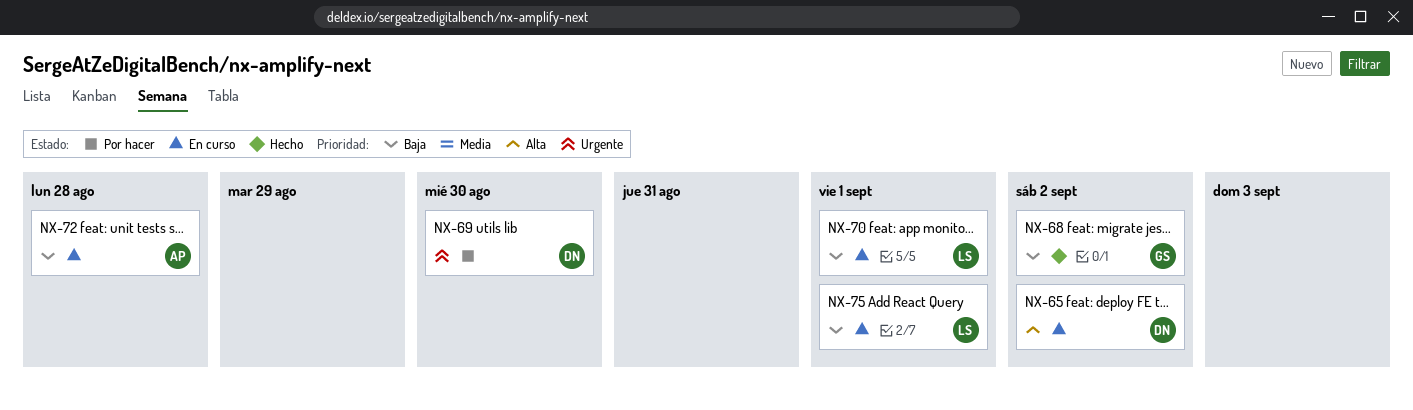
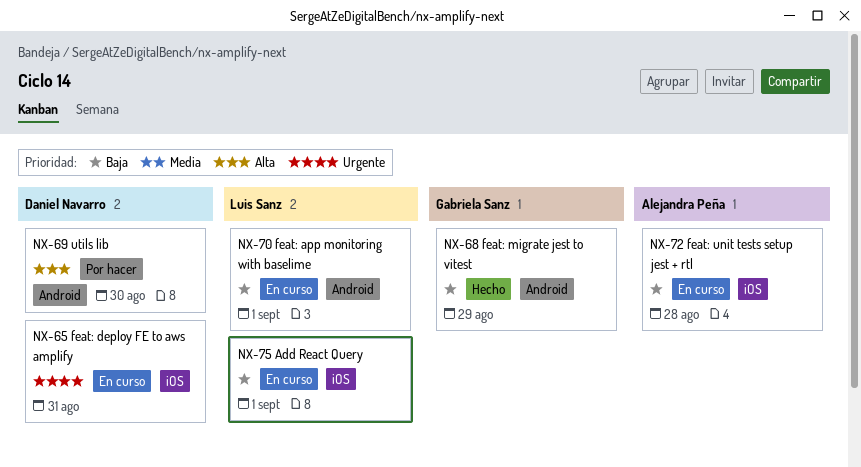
NX-65, priority: Alta -> Urgente
NX-65, due: Sep 2 -> Aug 31
NX-68, due: Sep 2 -> Aug 29
NX-69, priority: Urgente -> Alta

